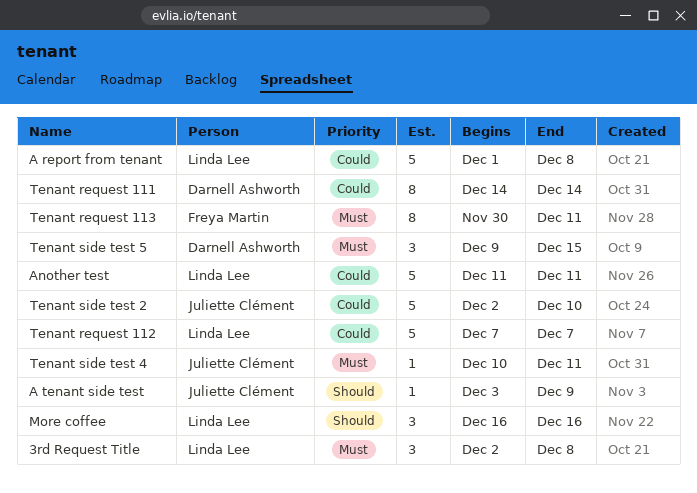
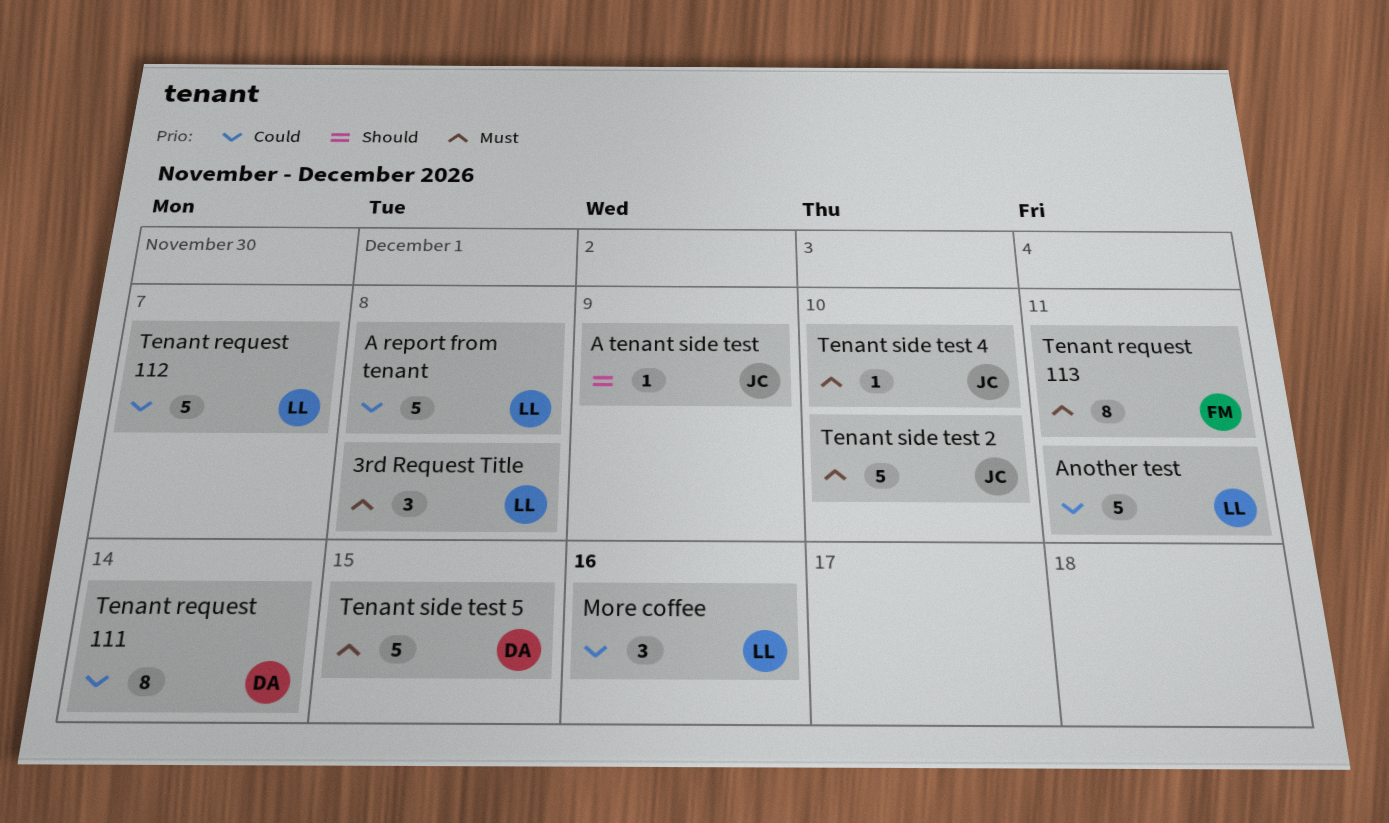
More coffee, priority: Should -> Could
Tenant side test 2, priority: Could -> Must
Tenant side test 4, due: Dec 11 -> Dec 10
Tenant side test 5, estimate: 3 -> 5

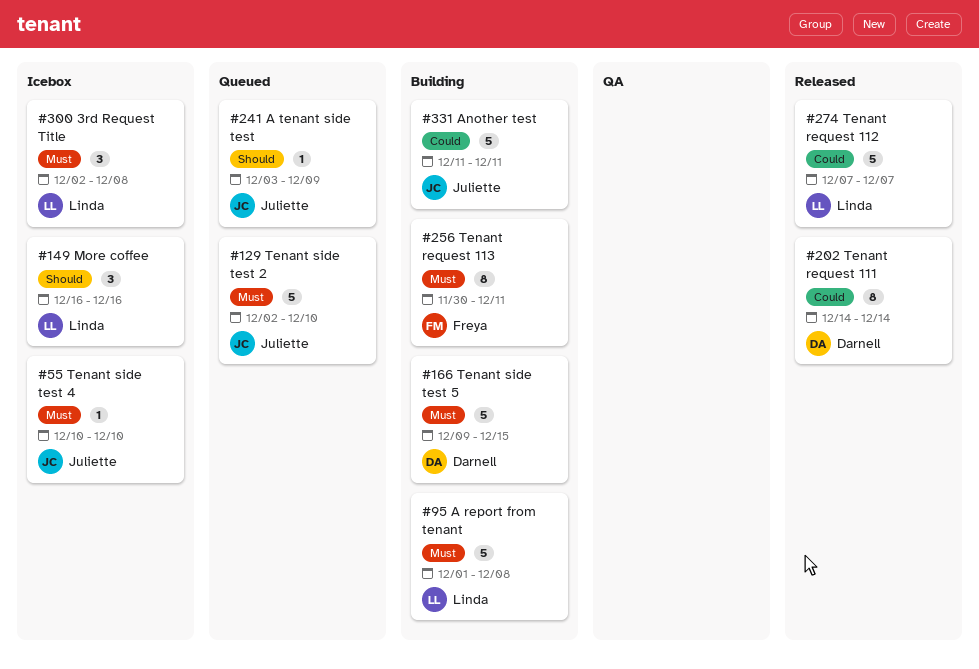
A report from tenant, priority: Could -> Must
Another test, owner: Linda -> Juliette
More coffee, priority: Could -> Should

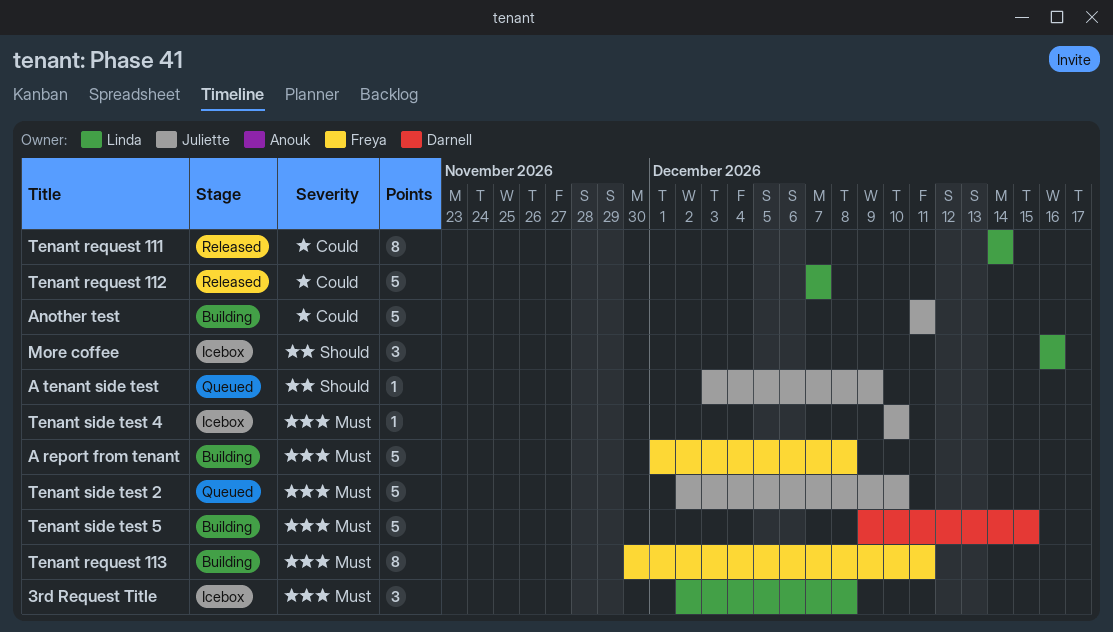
A report from tenant, owner: Linda -> Freya
Tenant request 111, owner: Darnell -> Linda

